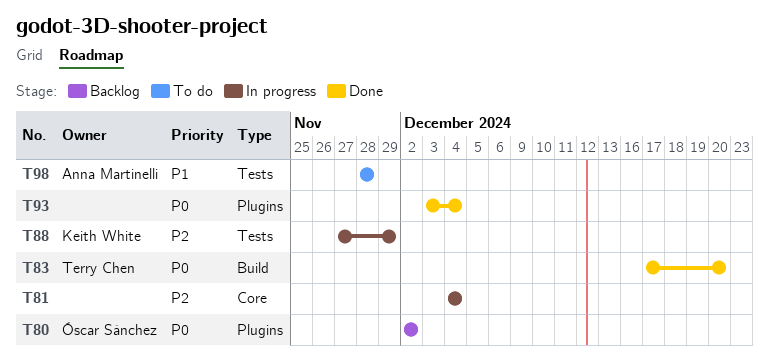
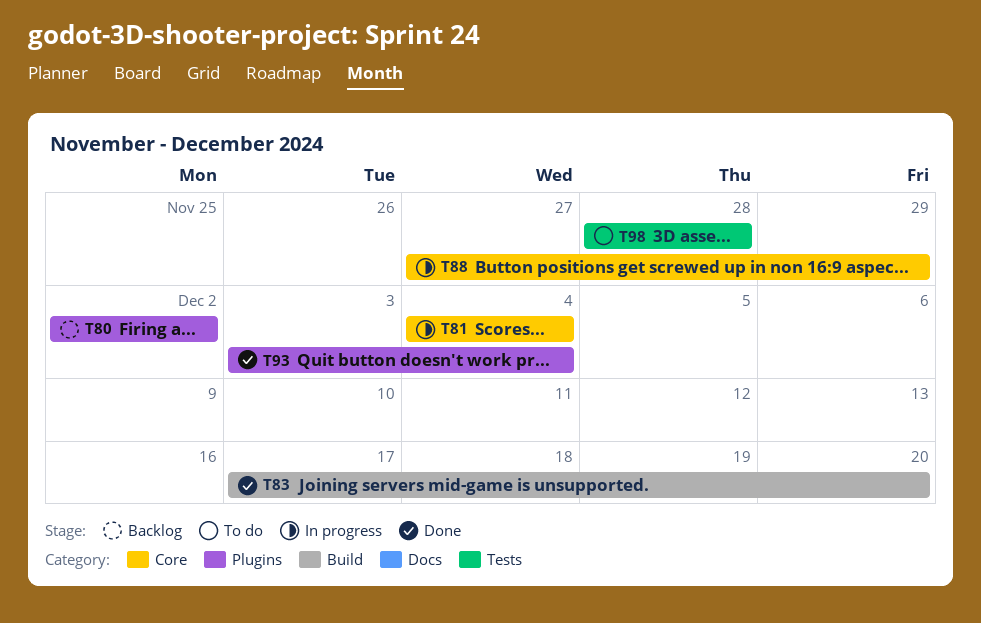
T88, label: Tests -> Core

